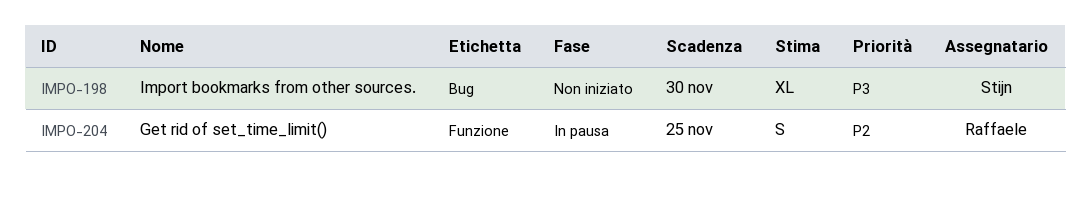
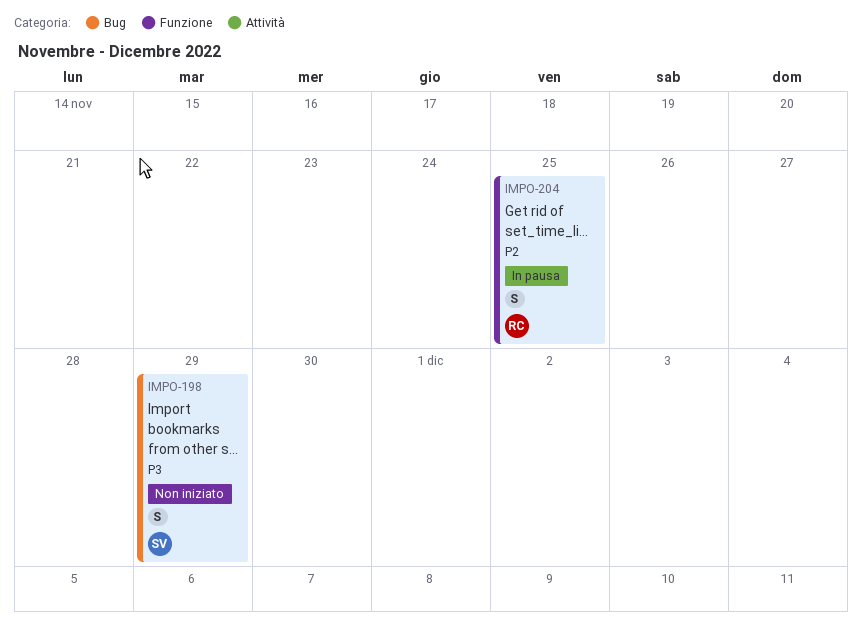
IMPO-198, estimate: XL -> S
IMPO-198, due: Nov 30 -> Nov 29

